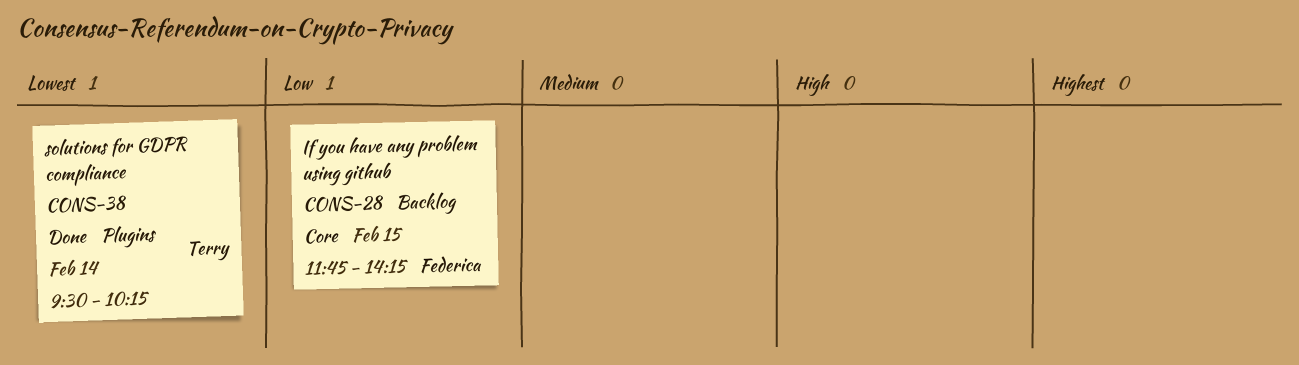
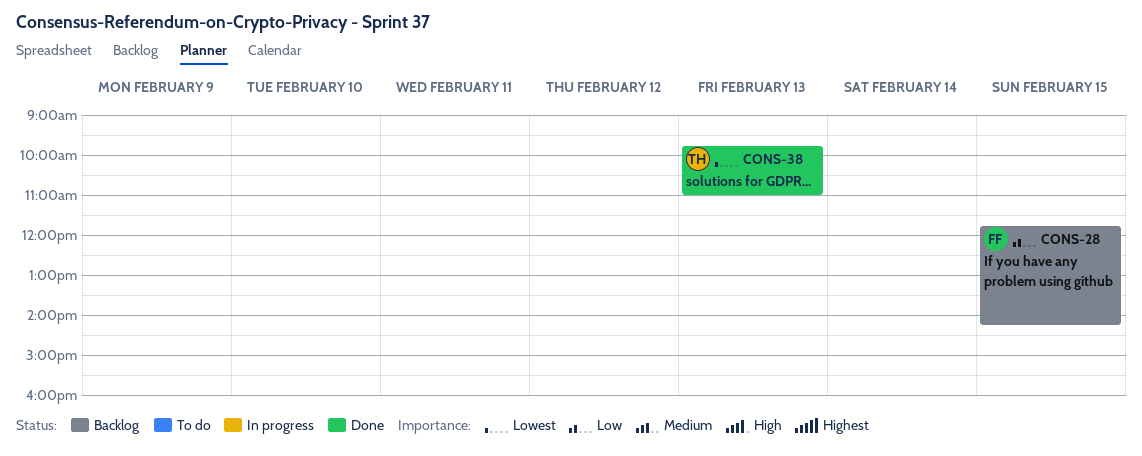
CONS-38, day: Feb 14 -> Feb 13
CONS-38, begins: 09:30 -> 09:45
CONS-38, ends: 10:15 -> 11:00

